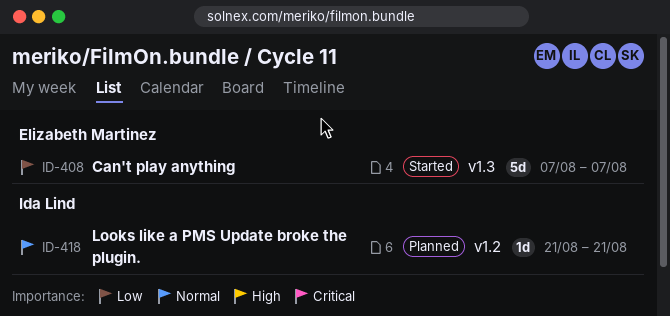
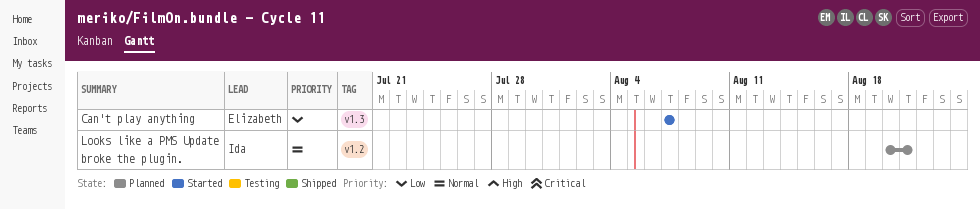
Looks like a PMS Update broke the plugin., start: Aug 21 -> Aug 20

